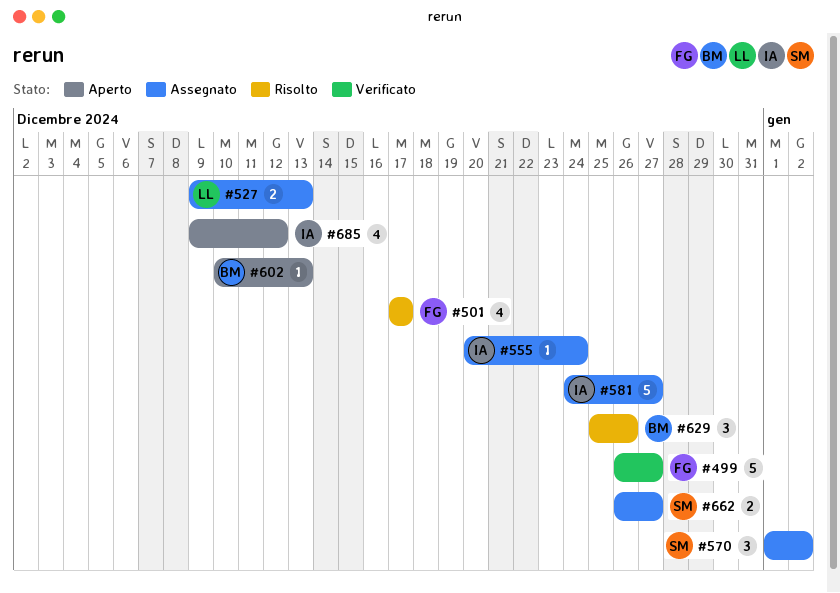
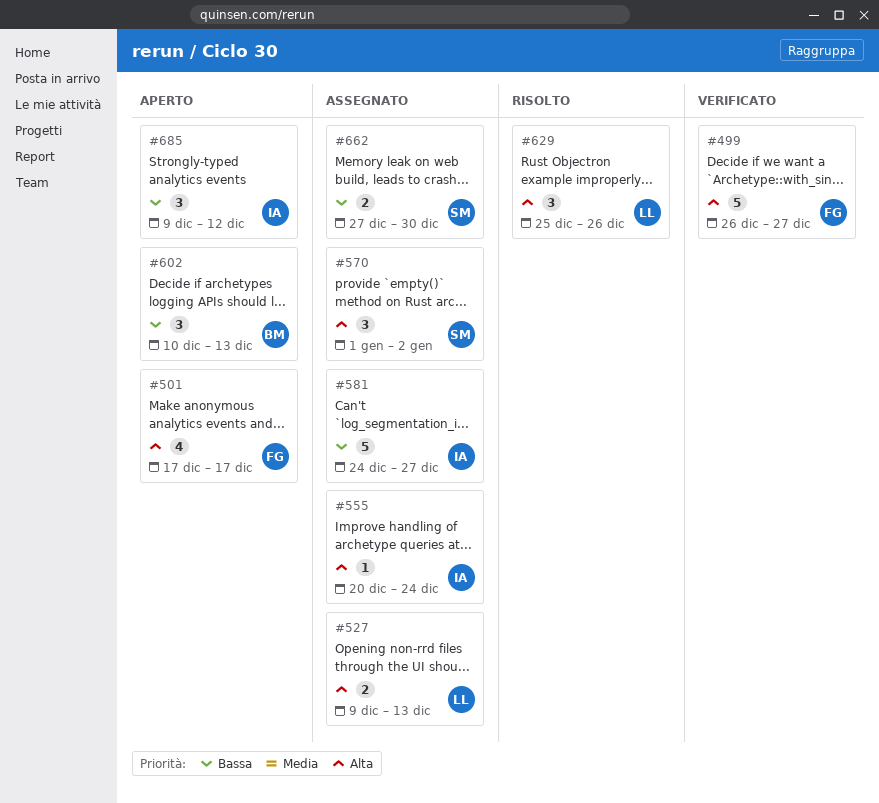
#501, status: Risolto -> Aperto
#602, estimate: 1 -> 3
#629, owner: BM -> LL
#662, start: Dec 26 -> Dec 27
#662, due: Dec 27 -> Dec 30
#685, estimate: 4 -> 3

